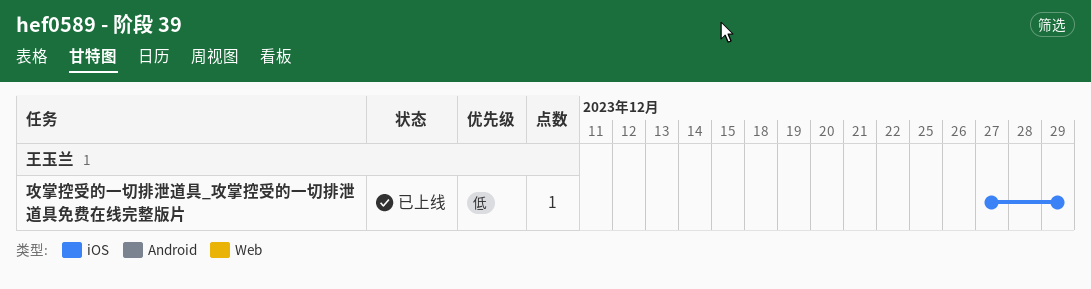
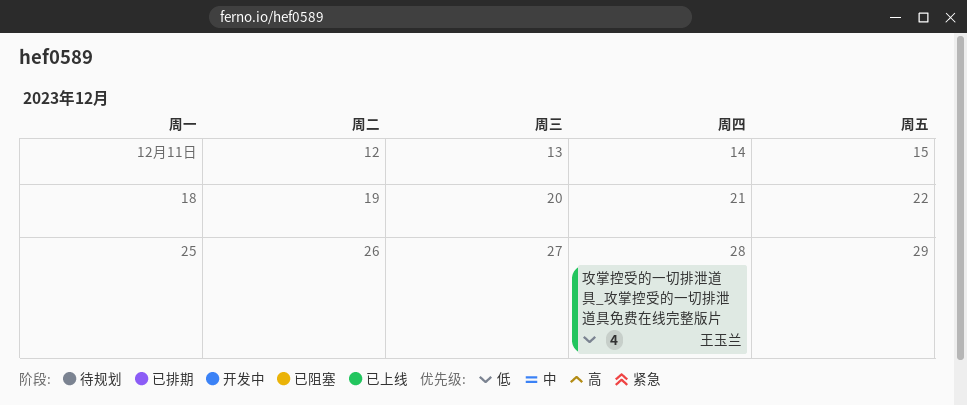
攻掌控受的一切排泄道具_攻掌控受的一切排泄道具免费在线完整版片, estimate: 1 -> 4
攻掌控受的一切排泄道具_攻掌控受的一切排泄道具免费在线完整版片, due: Dec 29 -> Dec 28

